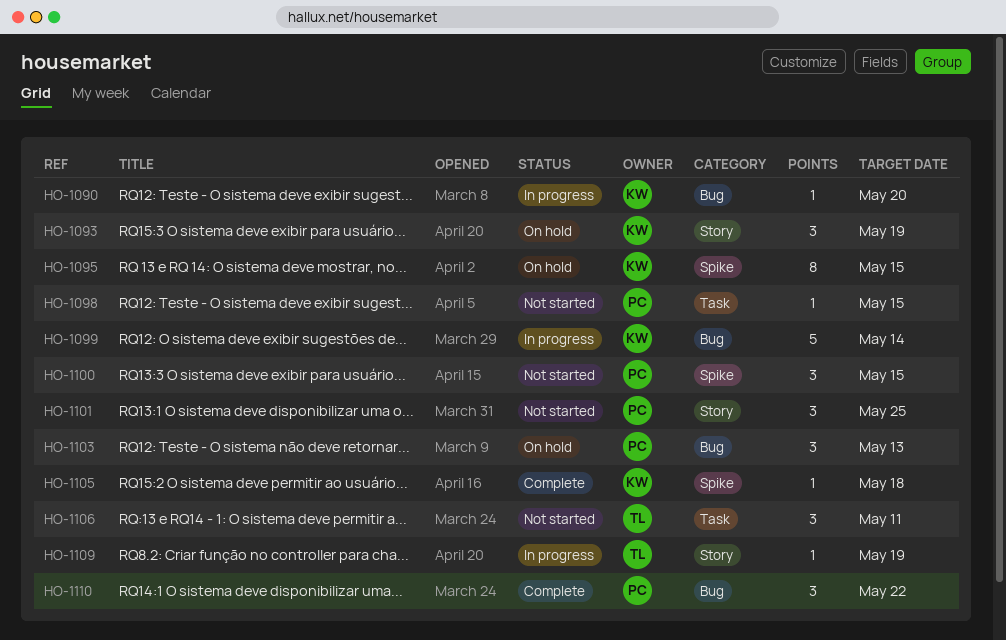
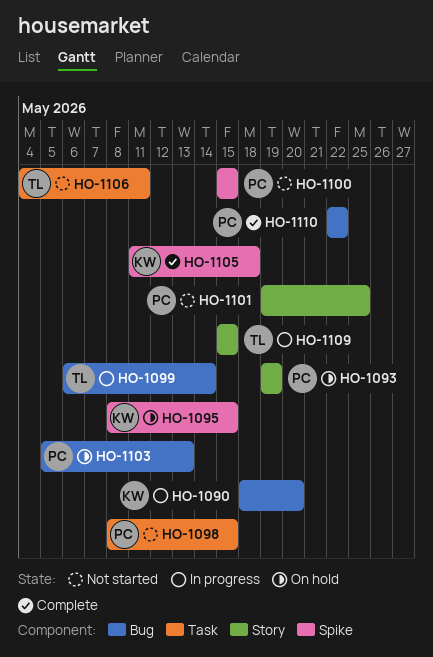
HO-1093, owner: KW -> PC
HO-1099, owner: KW -> TL
HO-1109, due: May 19 -> May 15

